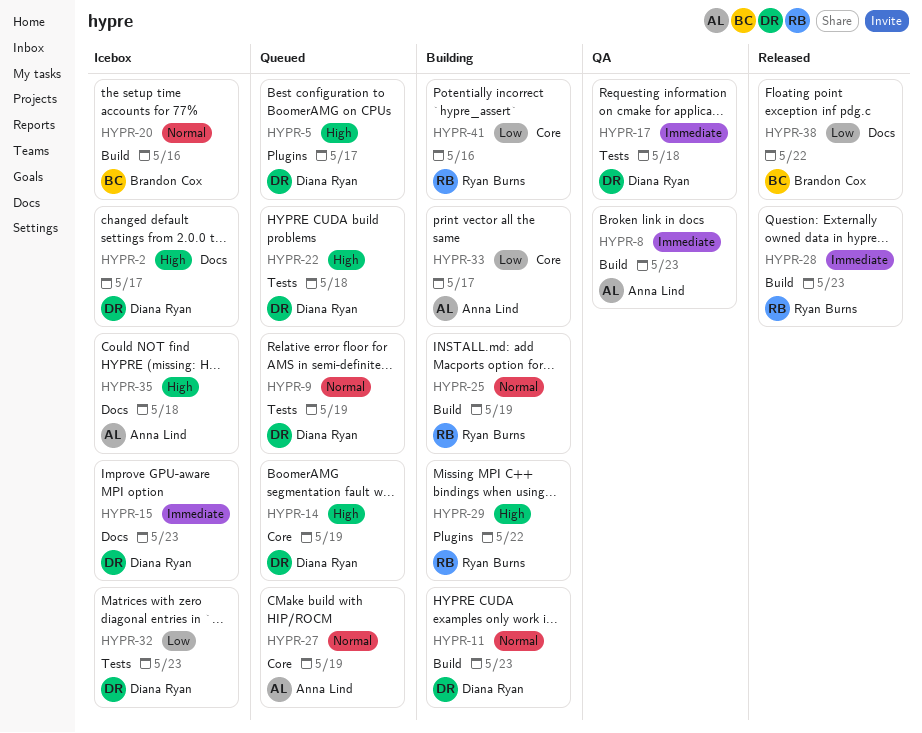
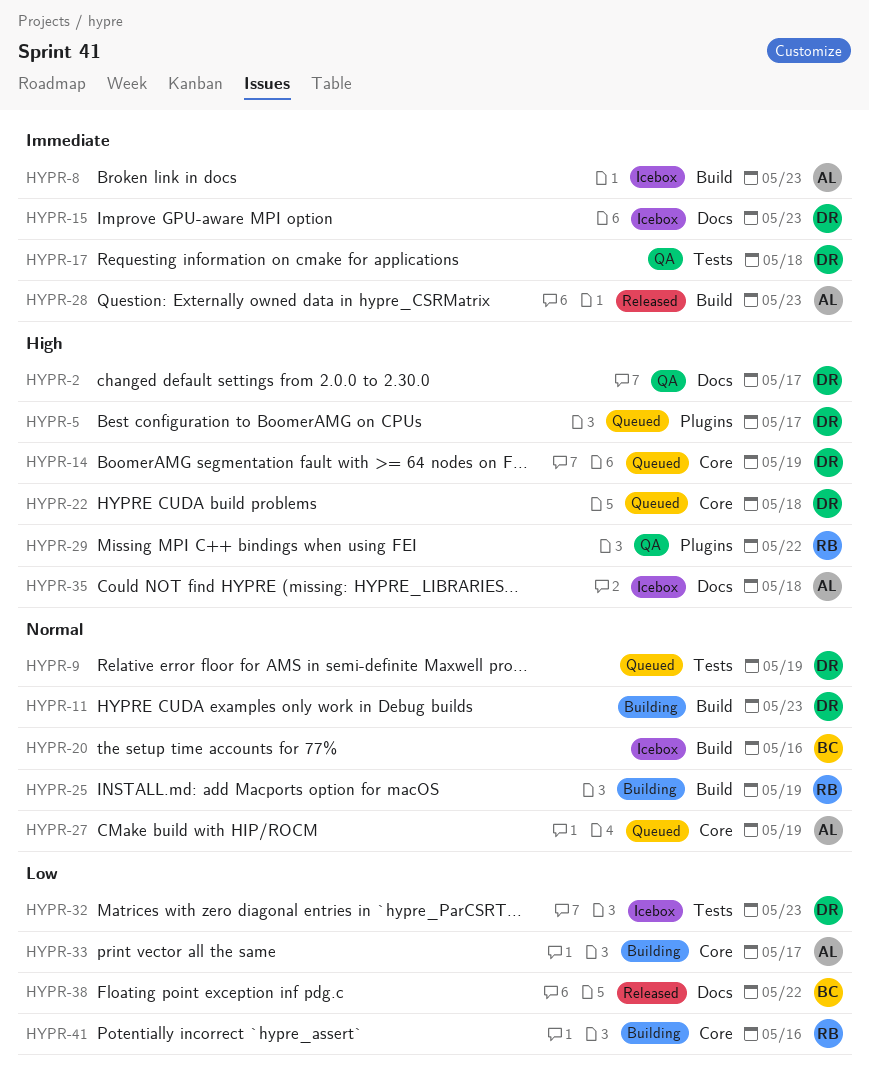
HYPR-2, status: Icebox -> QA
HYPR-8, status: QA -> Icebox
HYPR-22, label: Tests -> Core
HYPR-28, owner: Ryan Burns -> Anna Lind
HYPR-29, status: Building -> QA

